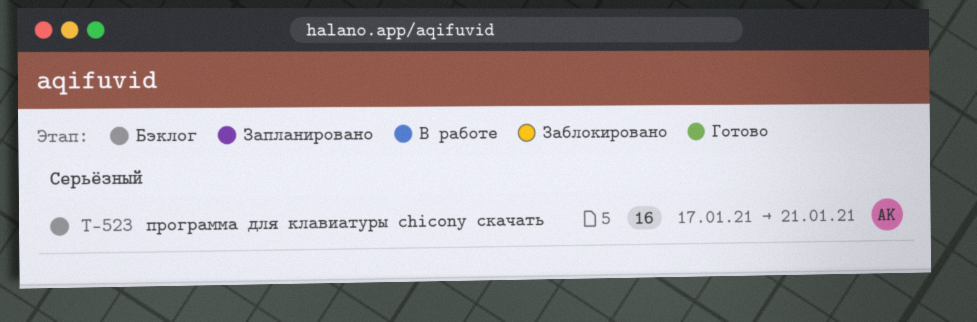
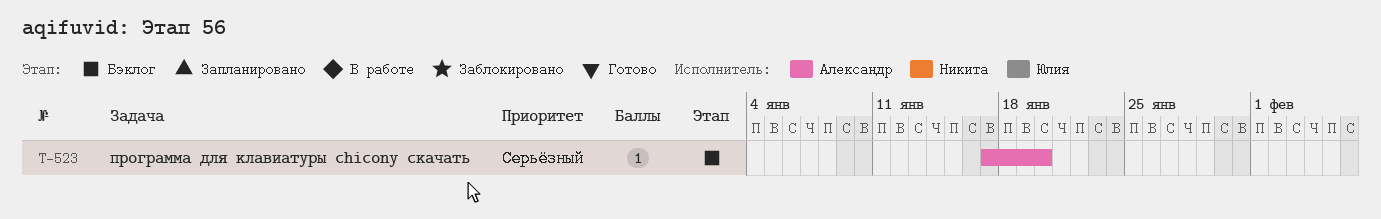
T-523, estimate: 16 -> 1
T-523, due: Jan 21 -> Jan 20

